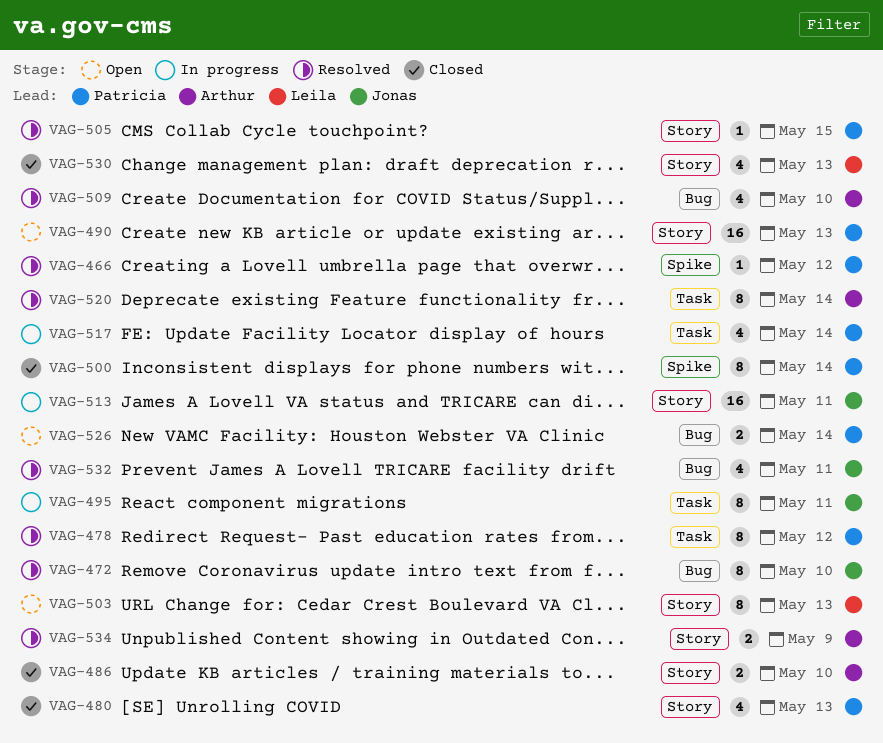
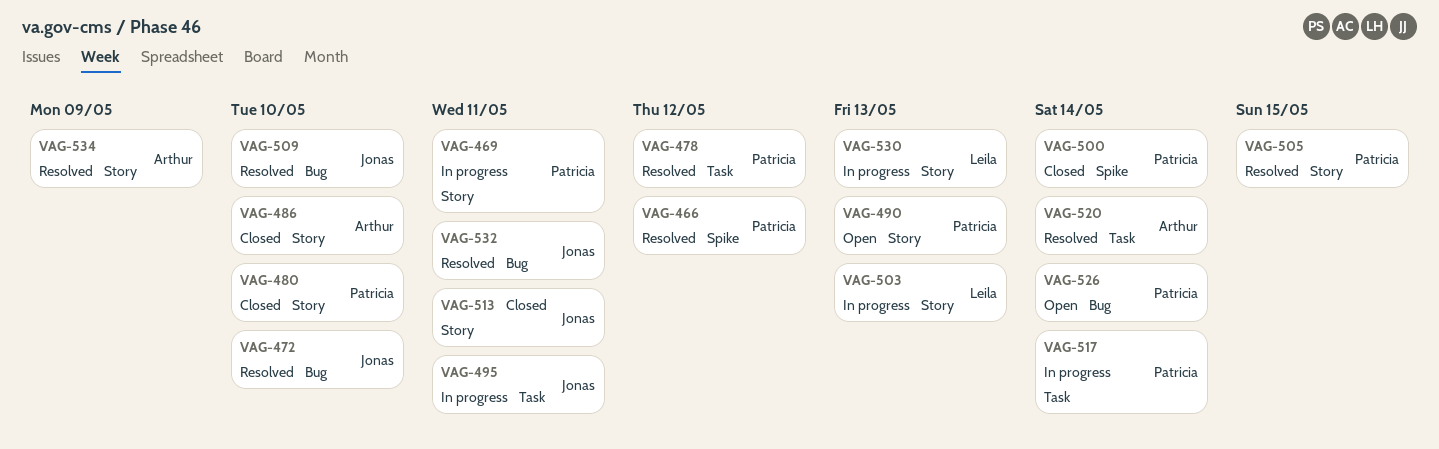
VAG-469: none -> present
VAG-480, due: May 13 -> May 10
VAG-503, status: Open -> In progress
VAG-509, owner: Arthur -> Jonas
VAG-513, status: In progress -> Closed
VAG-530, status: Closed -> In progress

